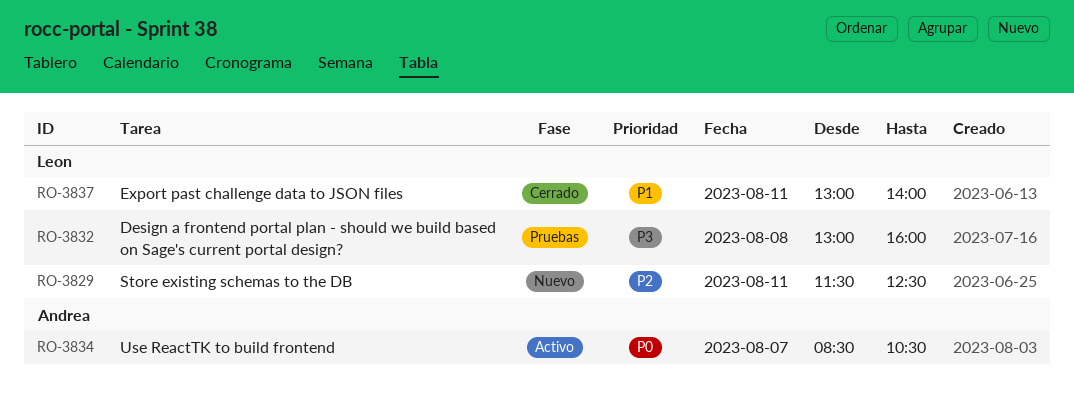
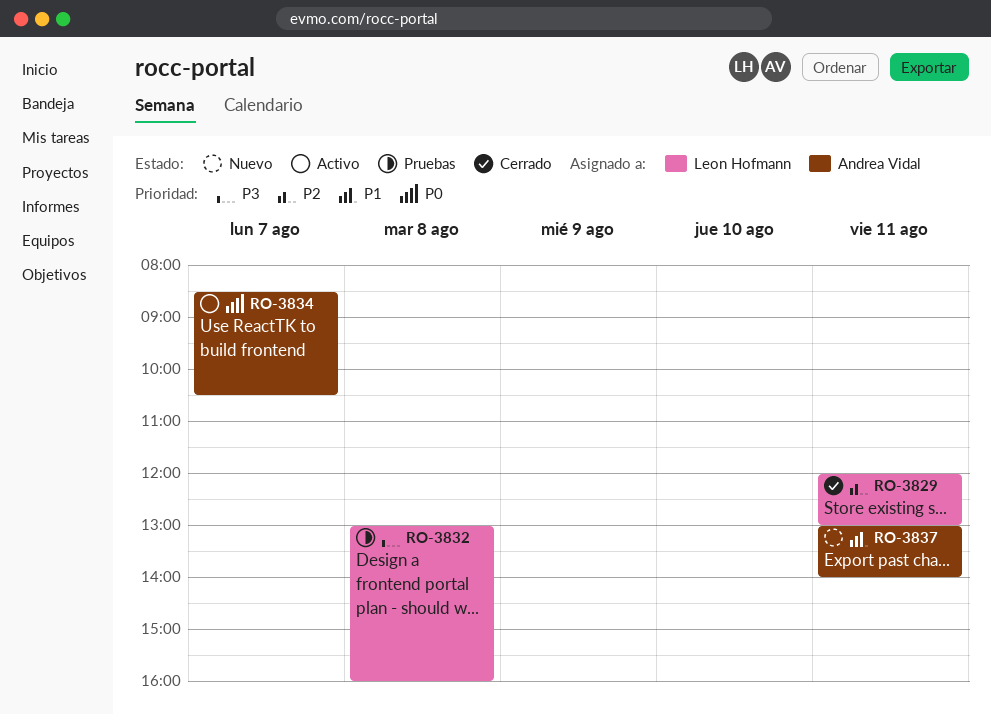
RO-3829, status: Nuevo -> Cerrado
RO-3829, begins: 11:30 -> 12:00
RO-3829, ends: 12:30 -> 13:00
RO-3837, status: Cerrado -> Nuevo
RO-3837, owner: Leon Hofmann -> Andrea Vidal

